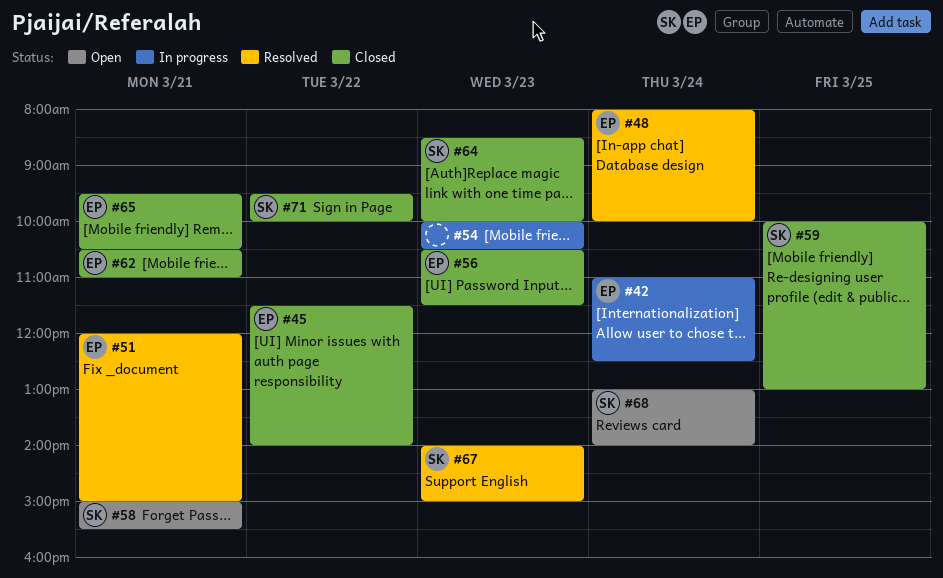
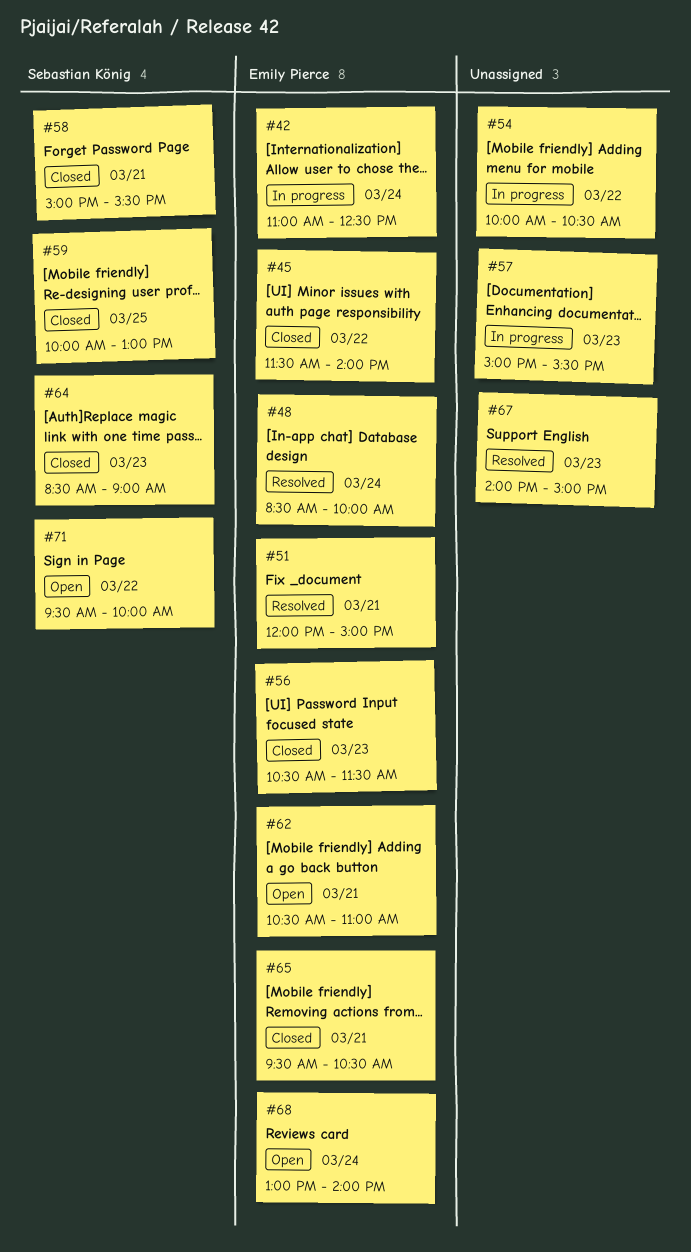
#48, begins: 08:00 -> 08:30
#54, day: Mar 23 -> Mar 22
#57: none -> present
#58, status: Open -> Closed
#62, status: Closed -> Open
#64, ends: 10:00 -> 09:00
#67, owner: Sebastian König -> none
#68, owner: Sebastian König -> Emily Pierce
#71, status: Closed -> Open

